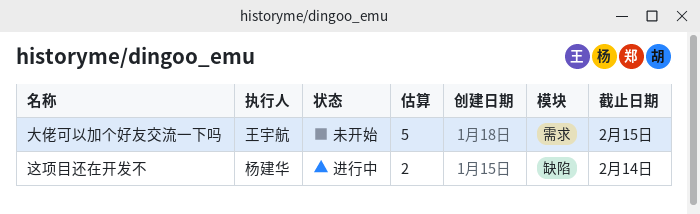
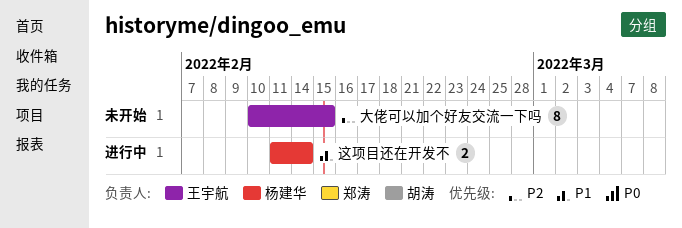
大佬可以加个好友交流一下吗, estimate: 5 -> 8

